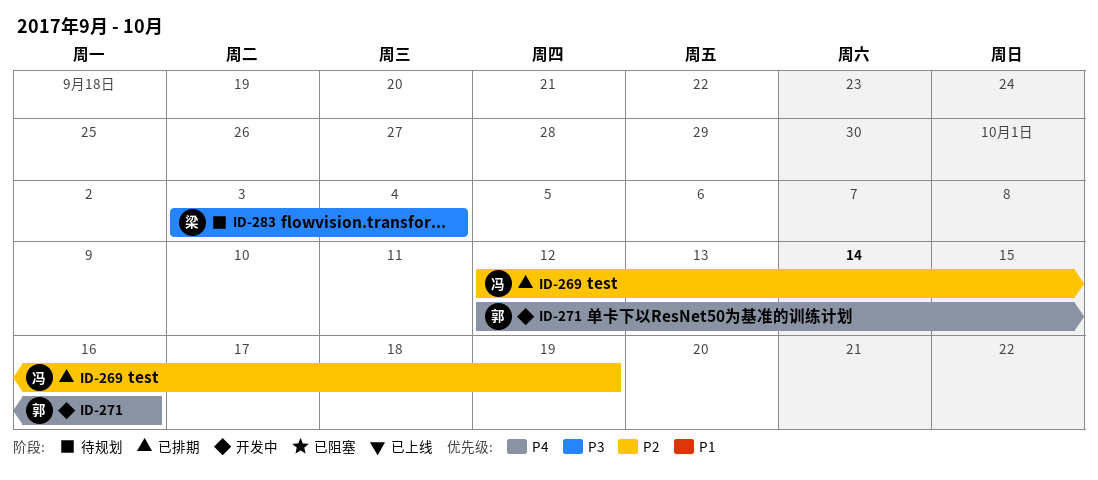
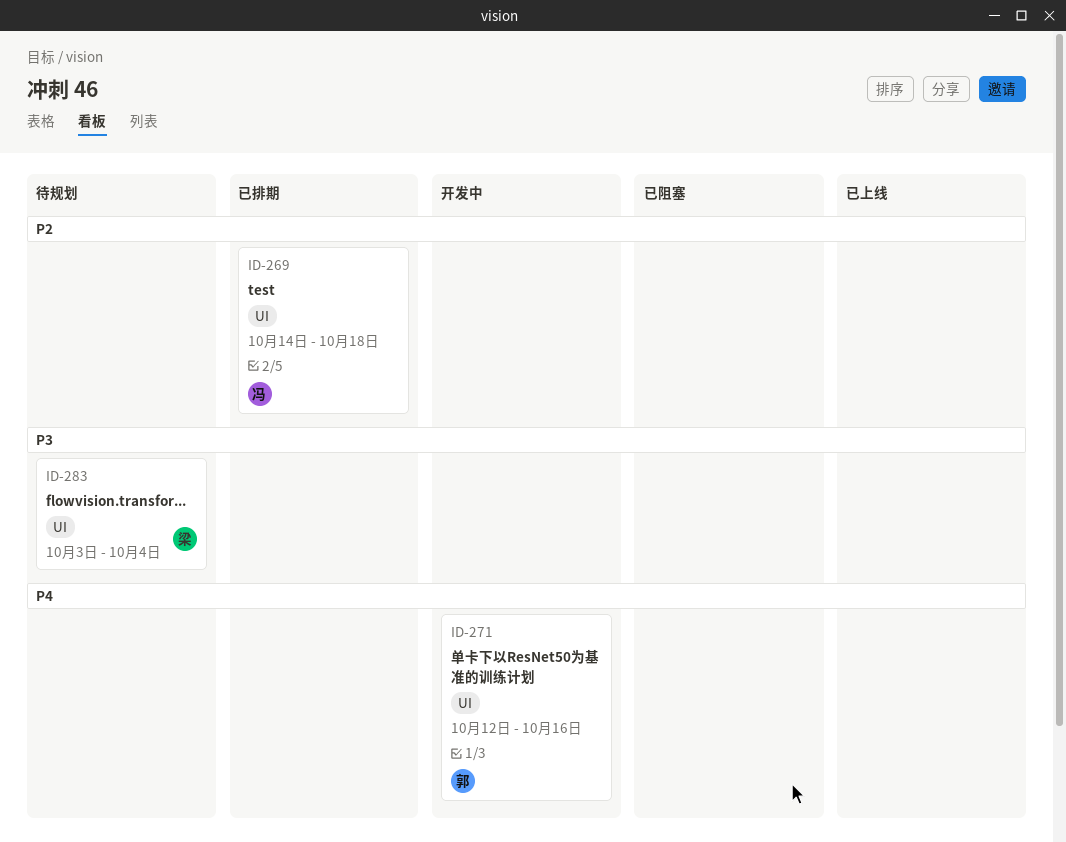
ID-269, start: Oct 12 -> Oct 14
ID-269, due: Oct 19 -> Oct 18

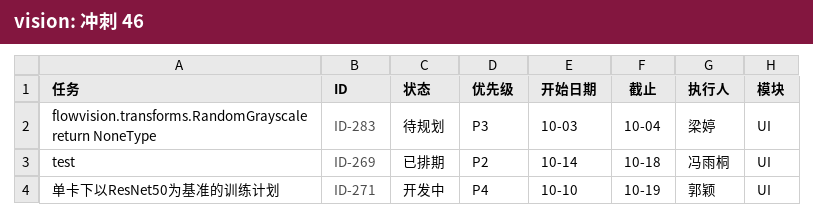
ID-271, start: Oct 12 -> Oct 10
ID-271, due: Oct 16 -> Oct 19

